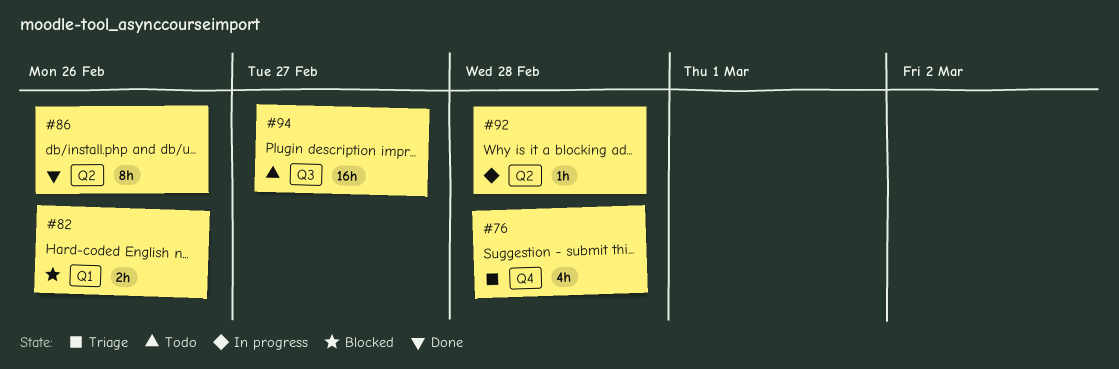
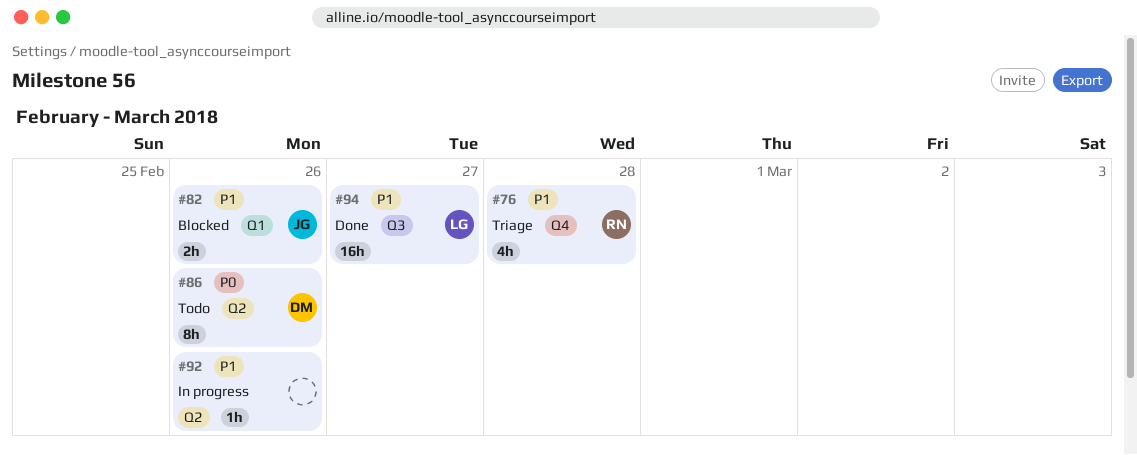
#86, status: Done -> Todo
#92, due: Feb 28 -> Feb 26
#94, status: Todo -> Done

